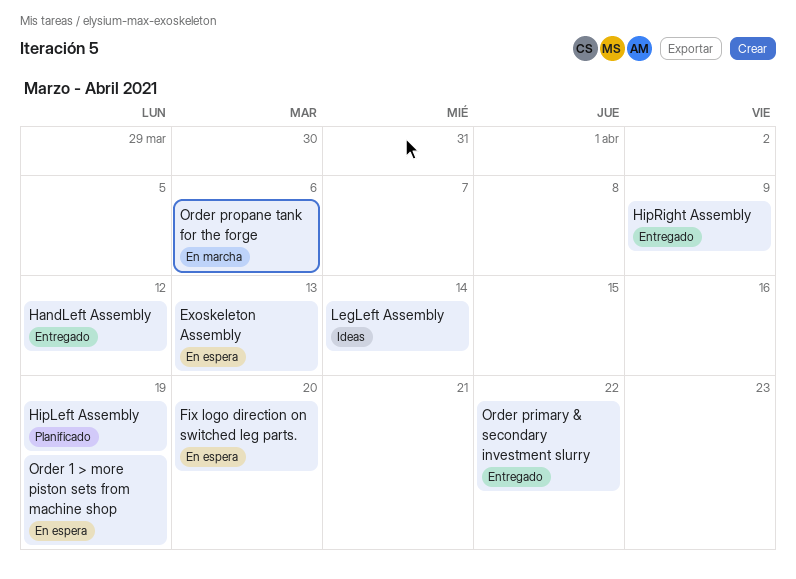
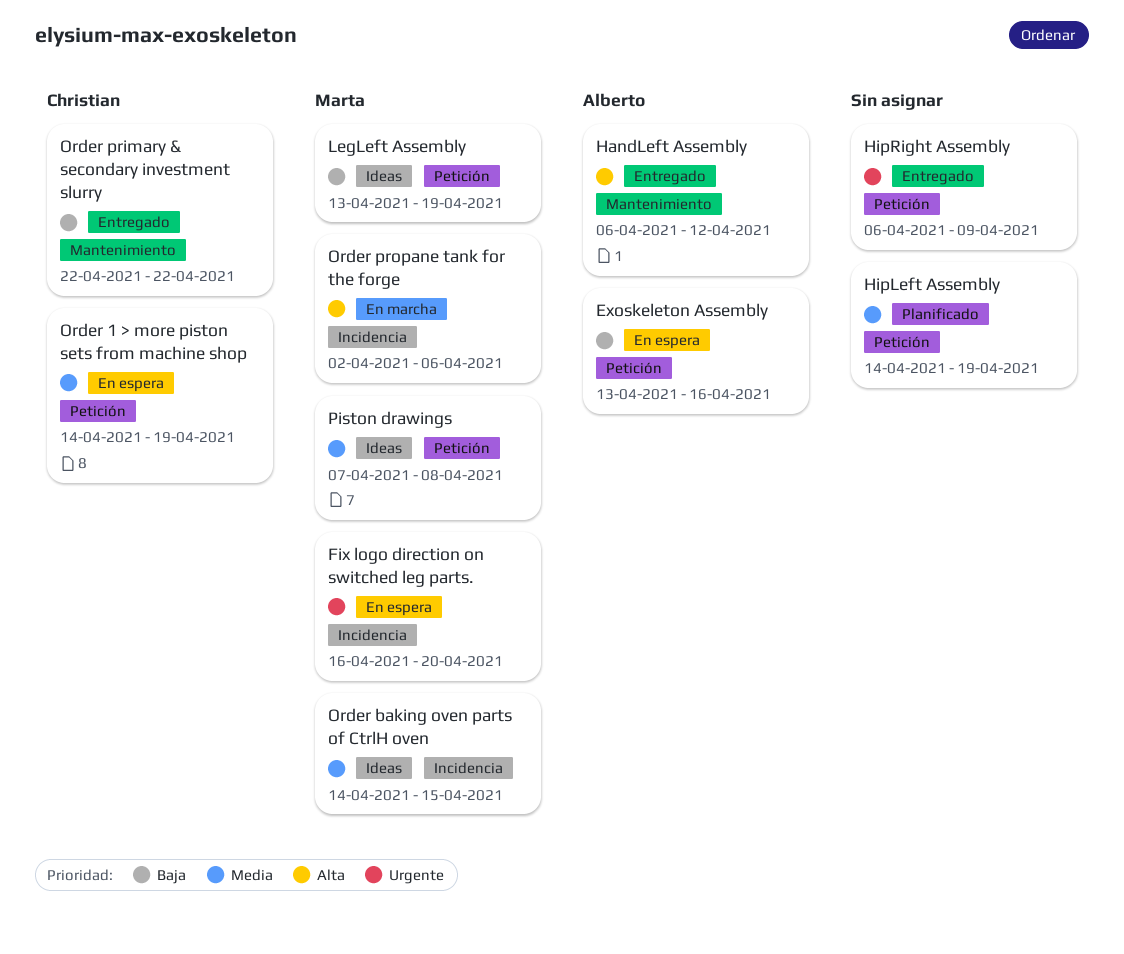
Exoskeleton Assembly, due: Apr 13 -> Apr 16
LegLeft Assembly, due: Apr 14 -> Apr 19
Order baking oven parts of CtrlH oven: none -> present
Piston drawings: none -> present

